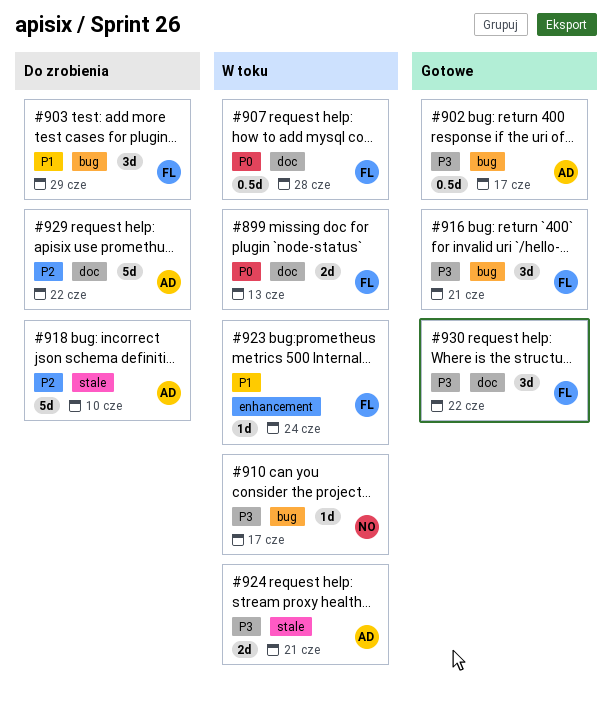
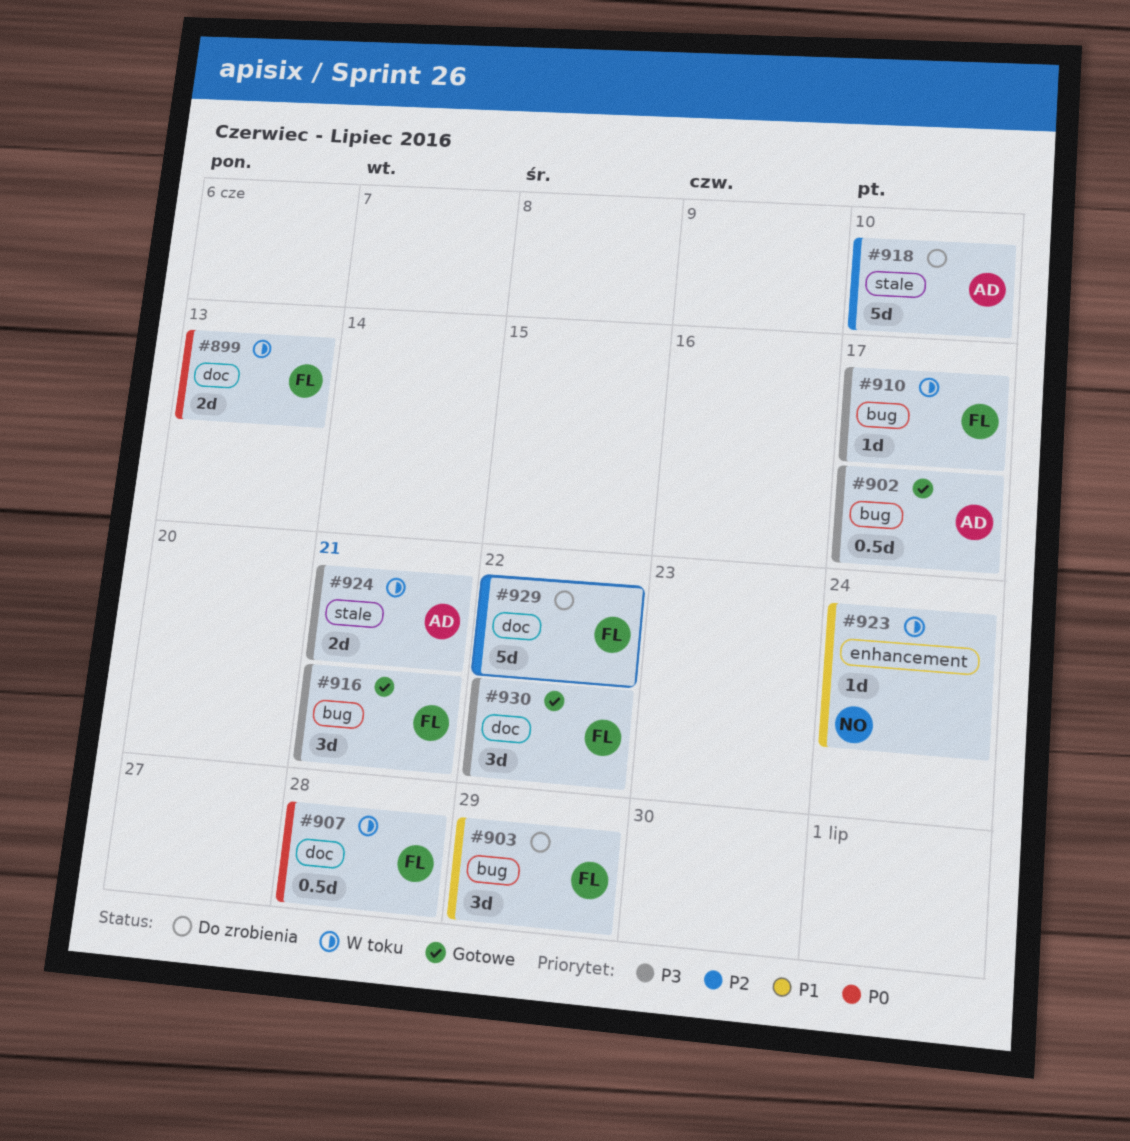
#910, owner: NO -> FL
#923, owner: FL -> NO
#929, owner: AD -> FL

